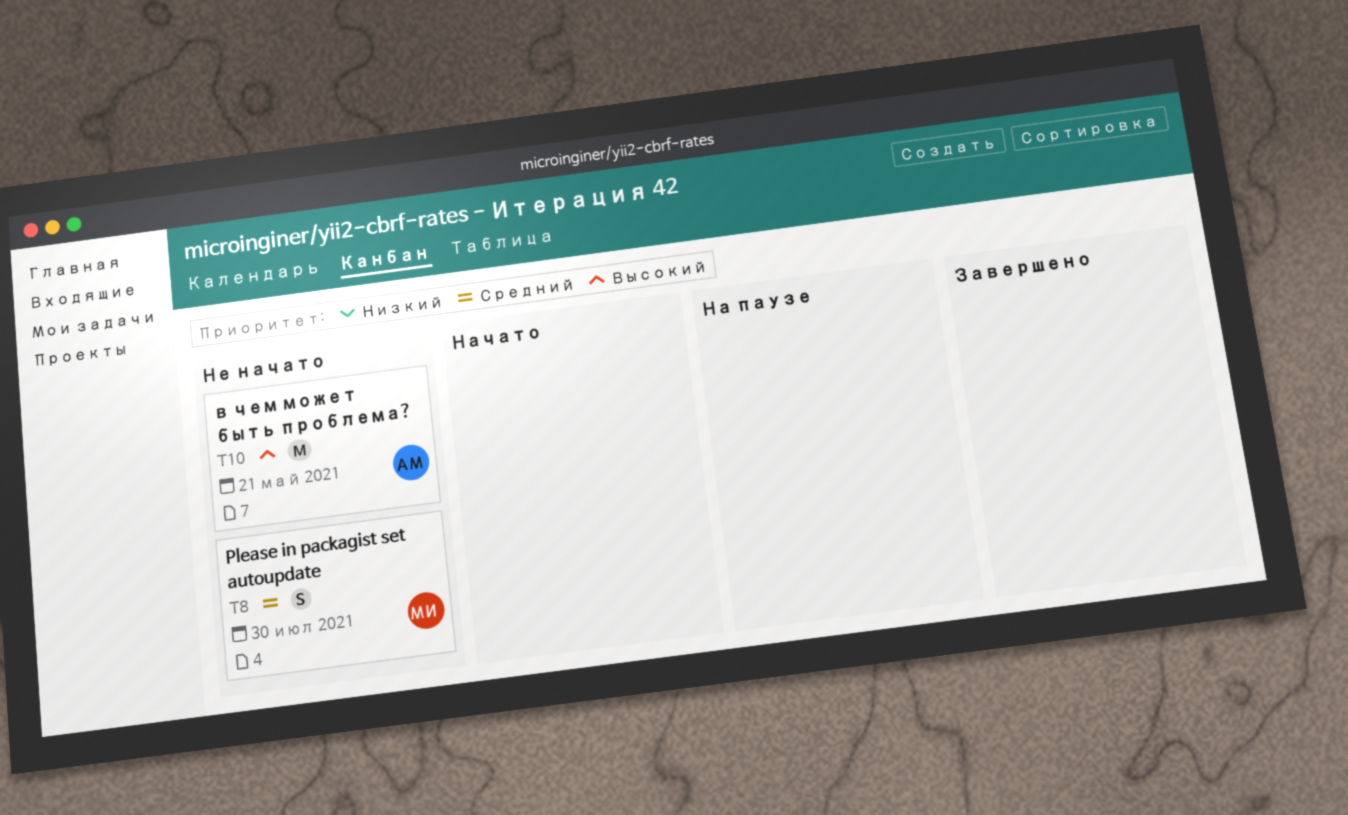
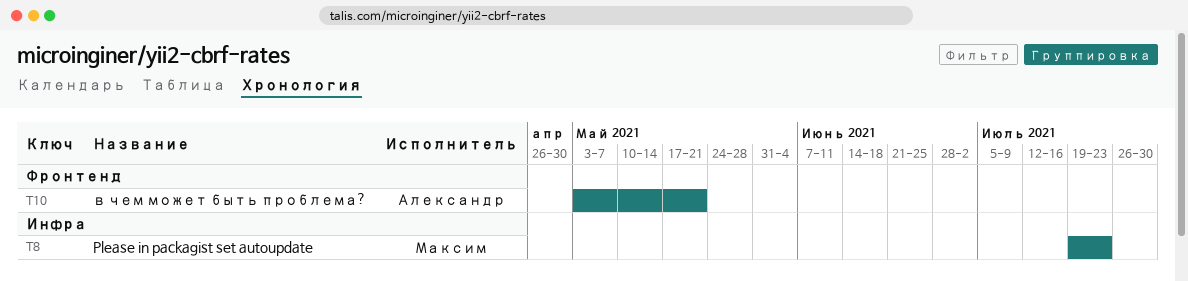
T8, due: Jul 30 -> Jul 23

